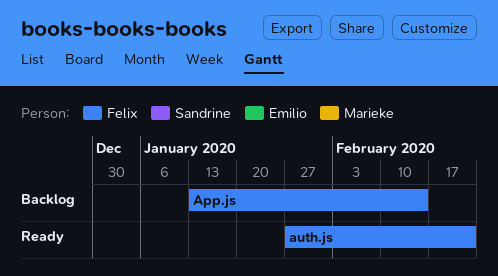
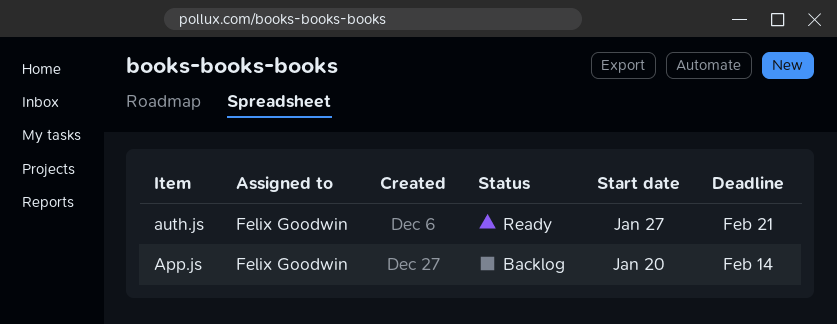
App.js, start: Jan 13 -> Jan 20

